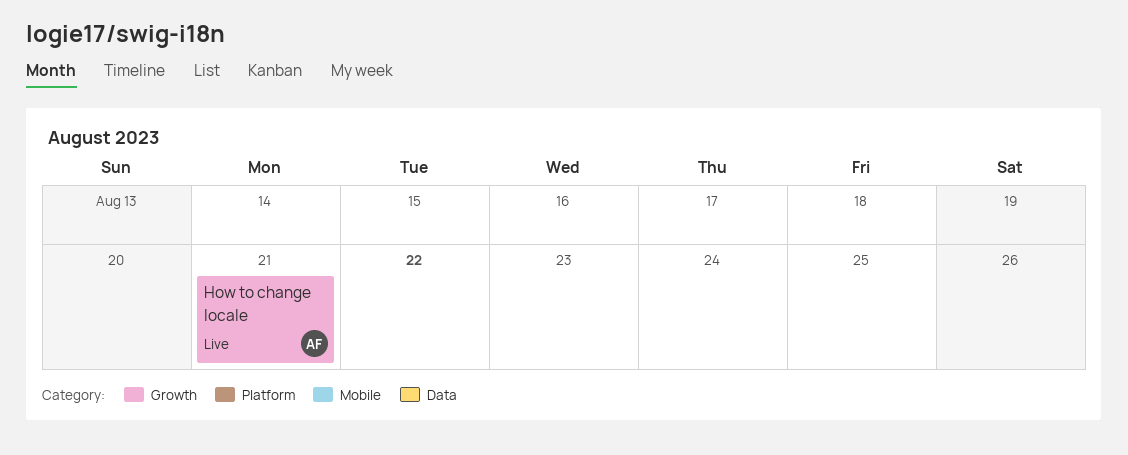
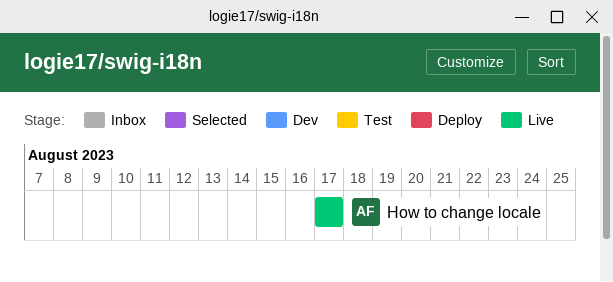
How to change locale, due: Aug 21 -> Aug 17

